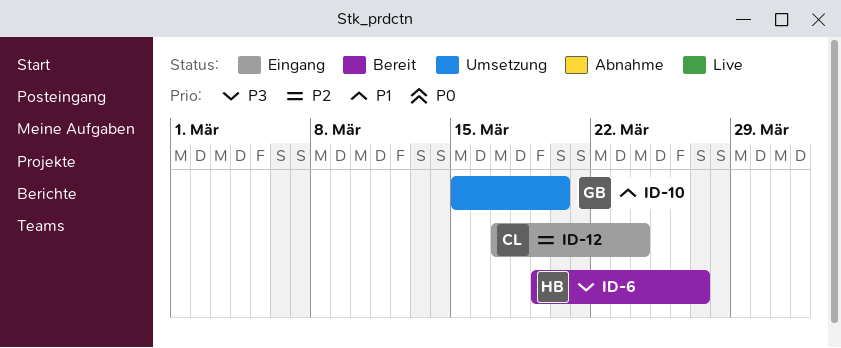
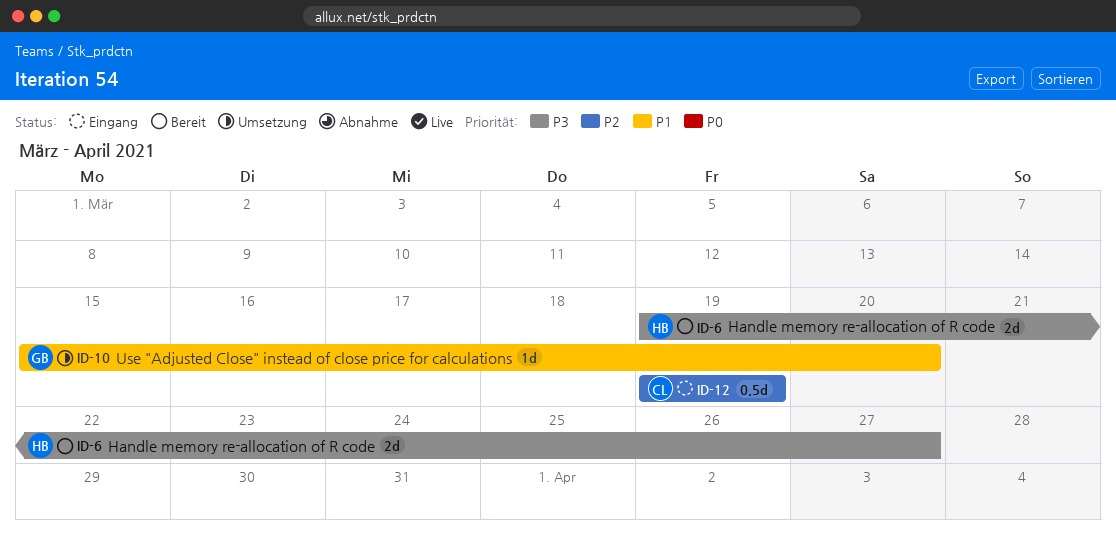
ID-12, start: Mar 17 -> Mar 19
ID-12, due: Mar 24 -> Mar 19

